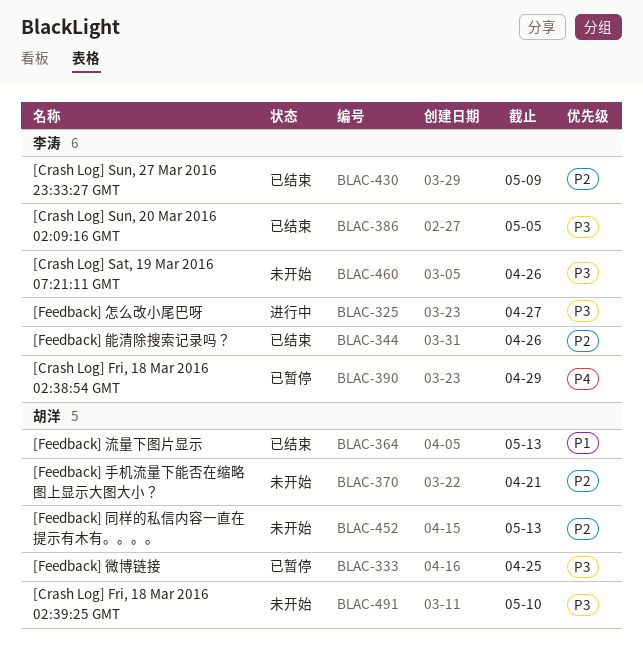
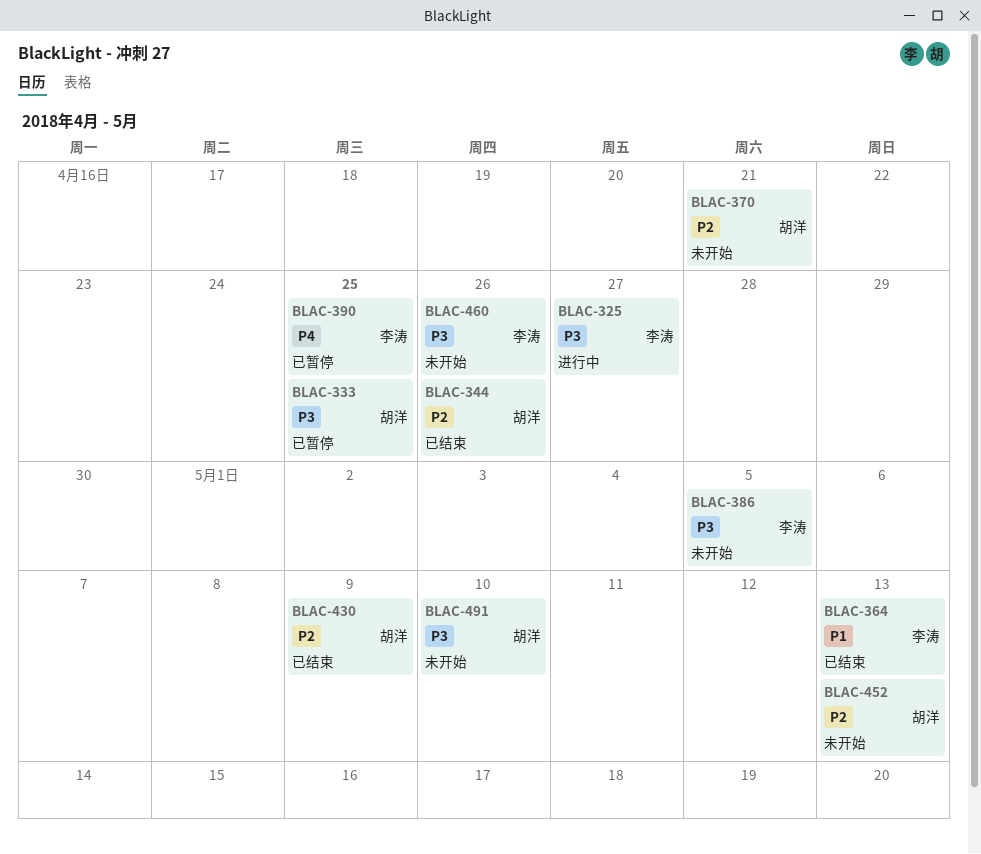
BLAC-344, owner: 李涛 -> 胡洋
BLAC-364, owner: 胡洋 -> 李涛
BLAC-386, status: 已结束 -> 未开始
BLAC-390, due: Apr 29 -> Apr 25
BLAC-430, owner: 李涛 -> 胡洋

